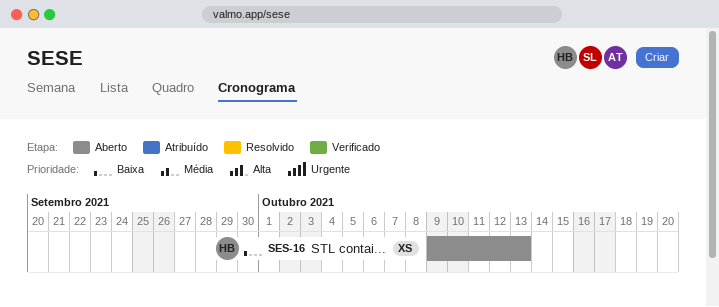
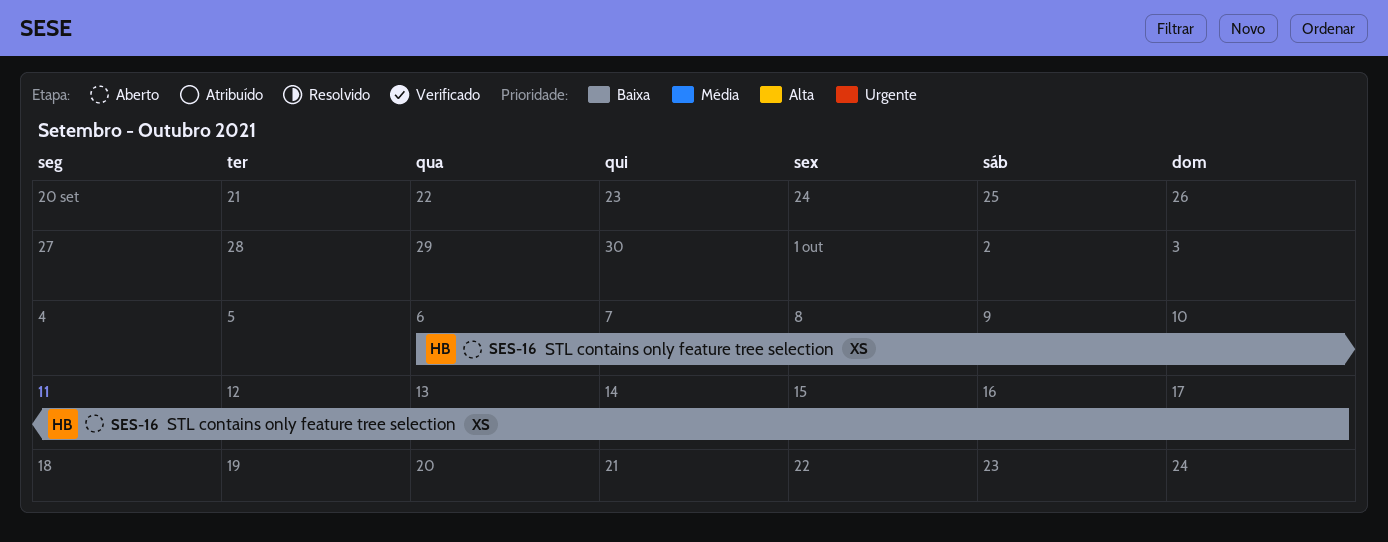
SES-16, start: Oct 9 -> Oct 6
SES-16, due: Oct 13 -> Oct 17

